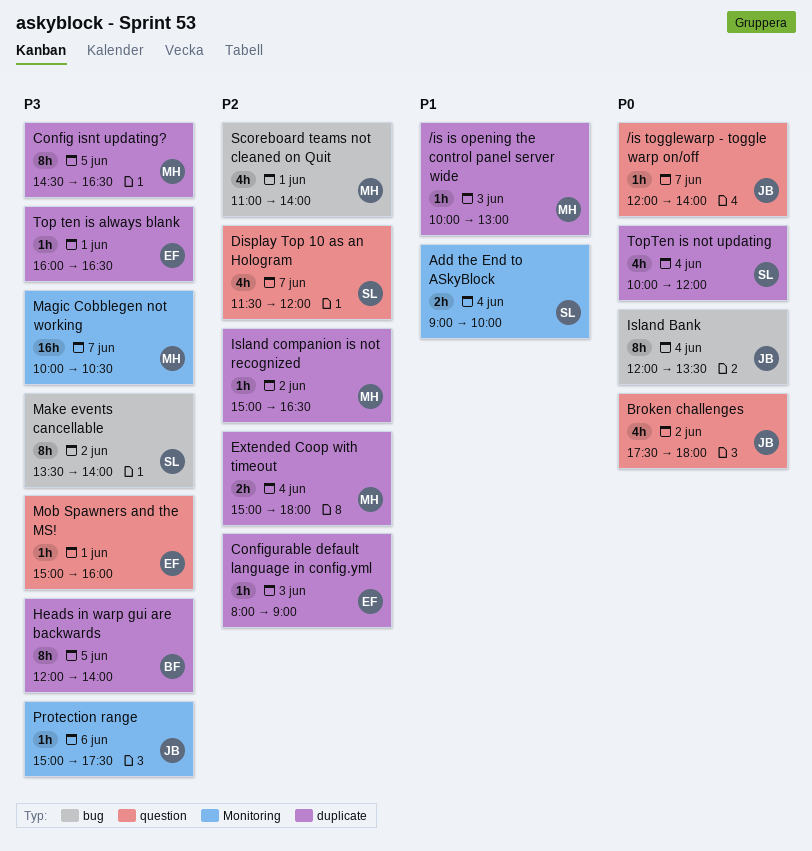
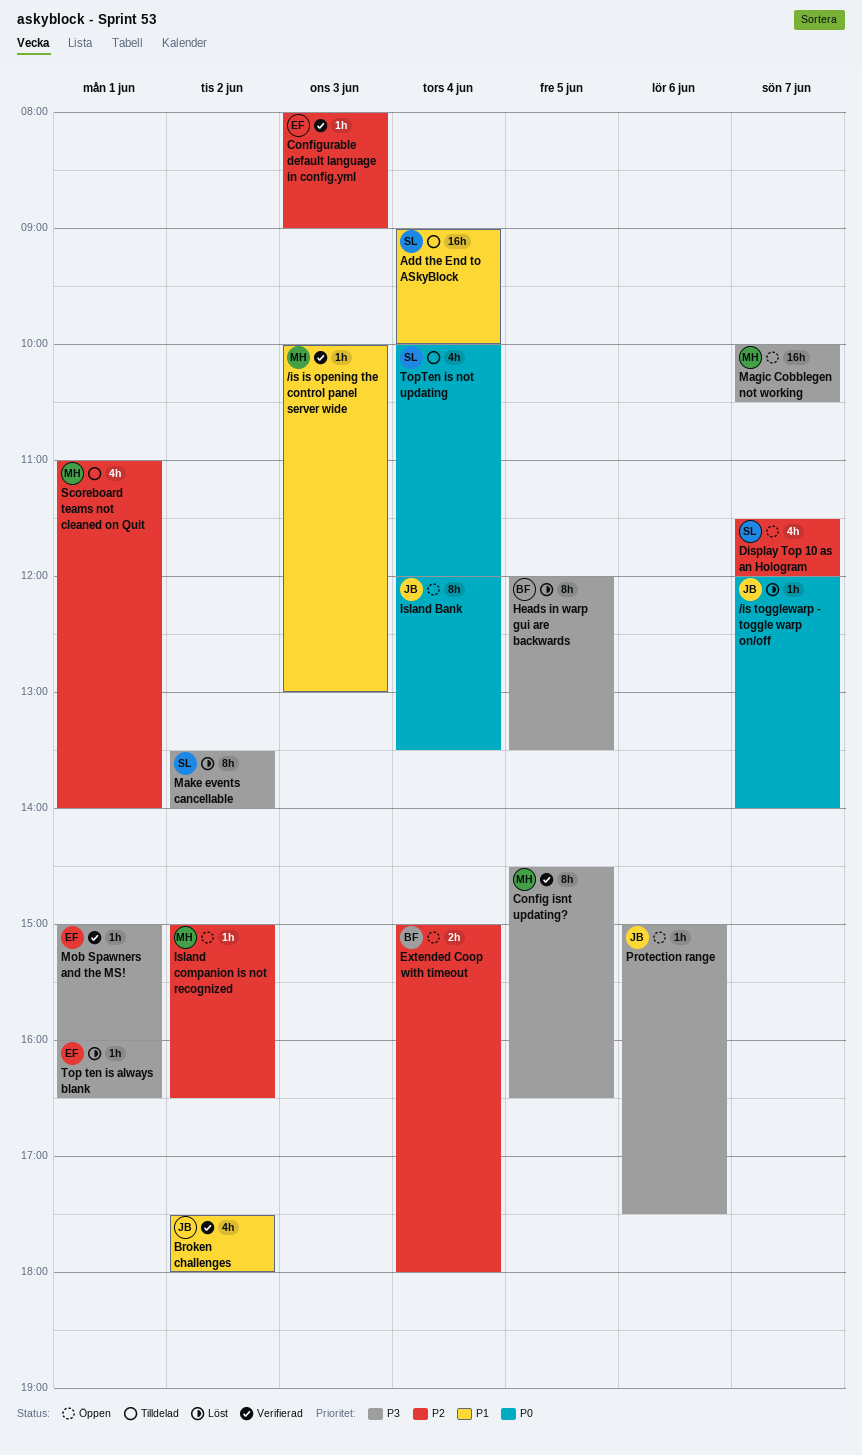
Add the End to ASkyBlock, estimate: 2h -> 16h
Broken challenges, priority: P0 -> P1
Extended Coop with timeout, owner: MH -> BF
Heads in warp gui are backwards, ends: 14:00 -> 13:30

